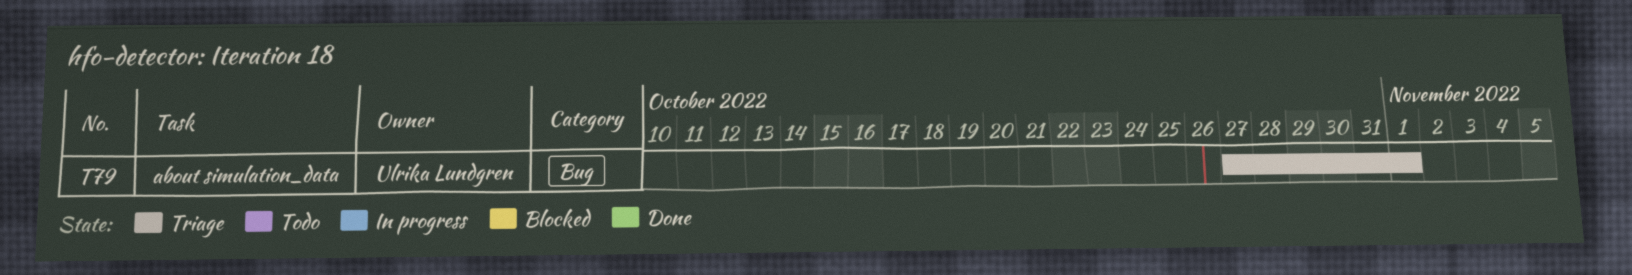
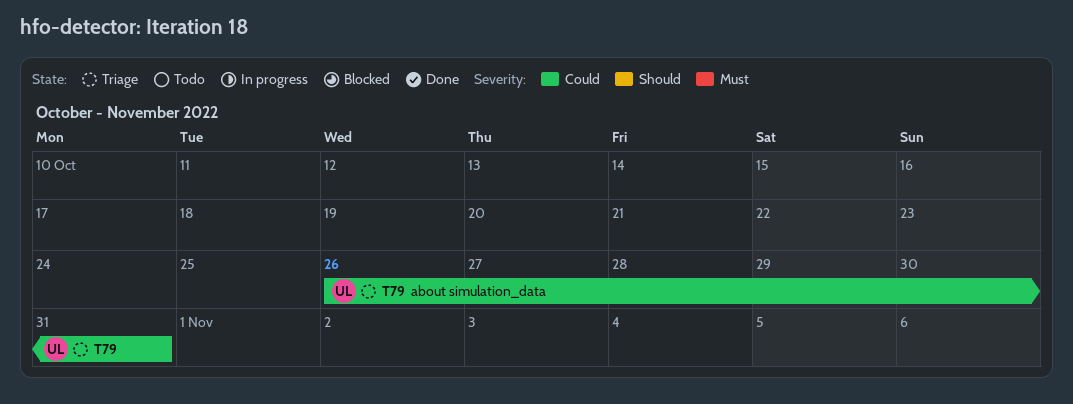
T79, start: Oct 27 -> Oct 26
T79, due: Nov 1 -> Oct 31

